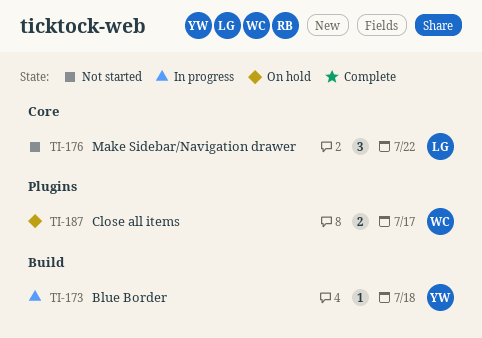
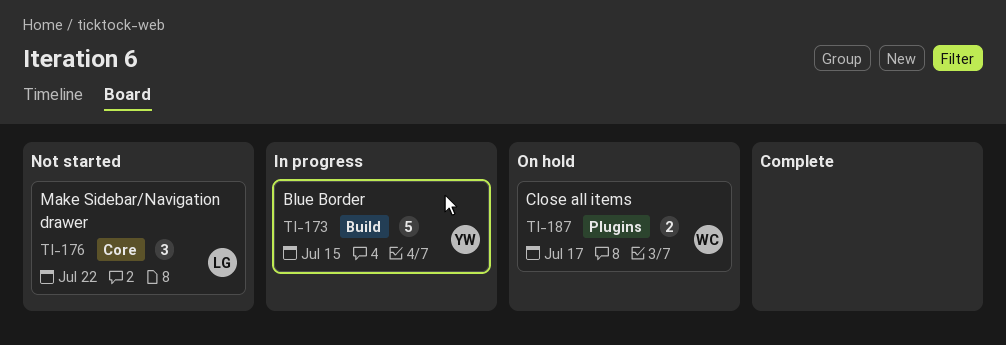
TI-173, estimate: 1 -> 5
TI-173, due: Jul 18 -> Jul 15

